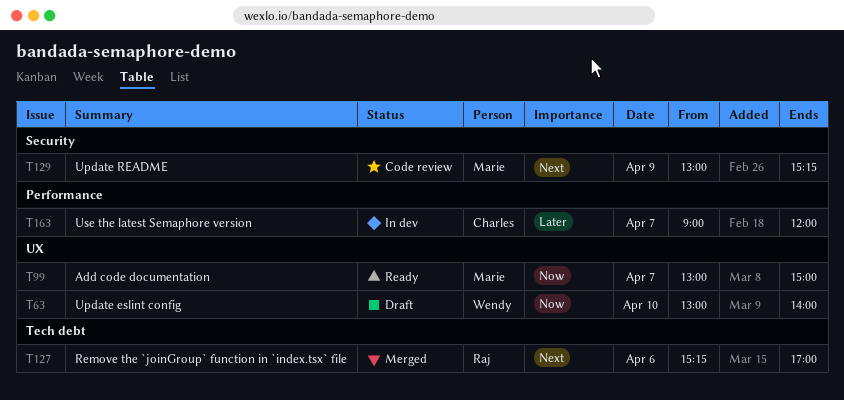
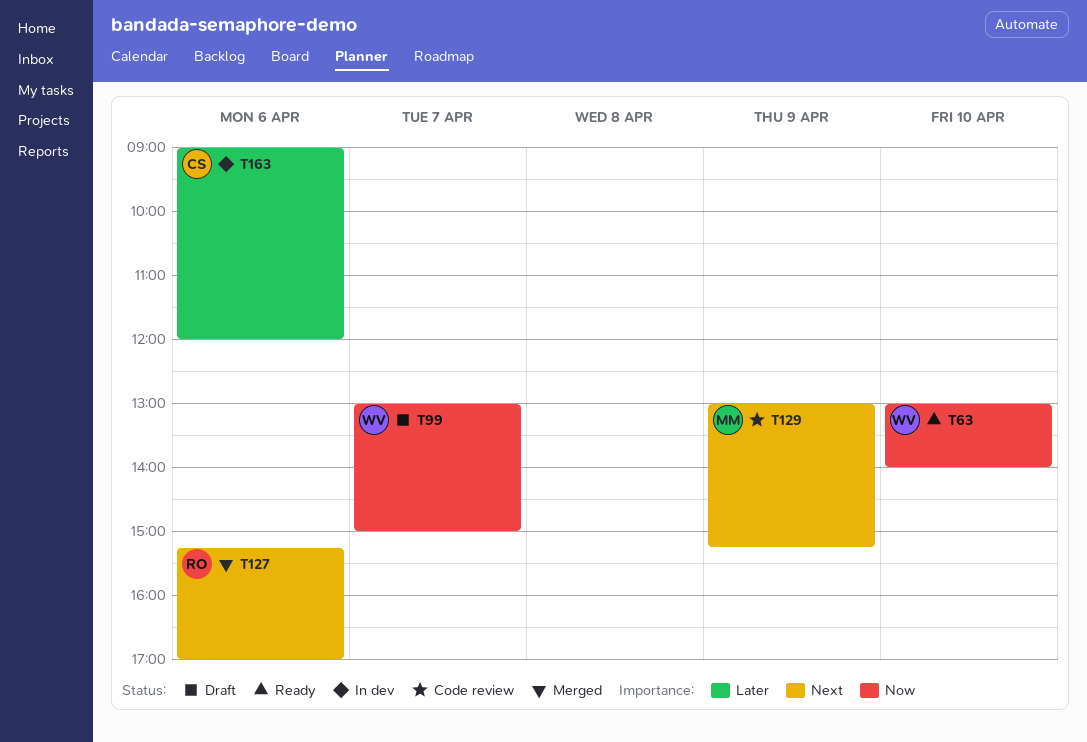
T63, status: Draft -> Ready
T99, status: Ready -> Draft
T99, owner: Marie -> Wendy
T163, day: Apr 7 -> Apr 6

